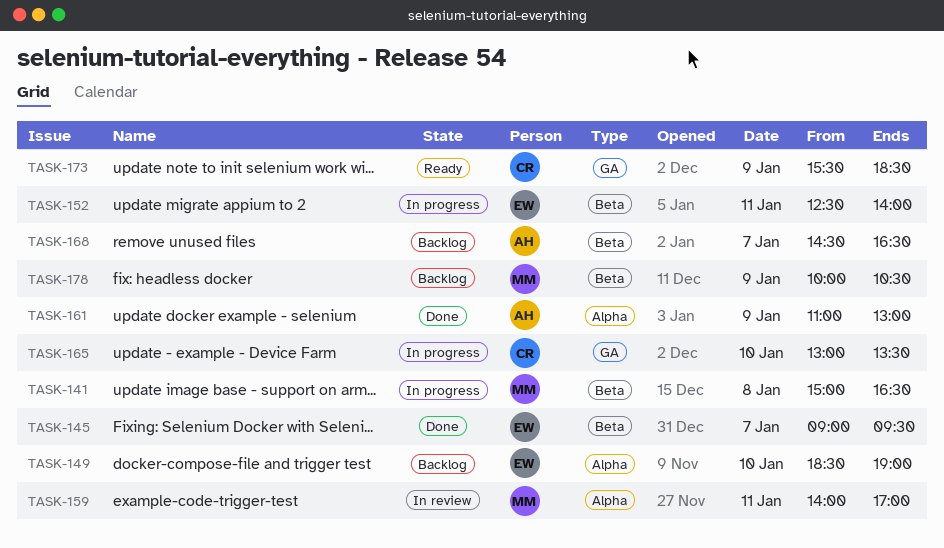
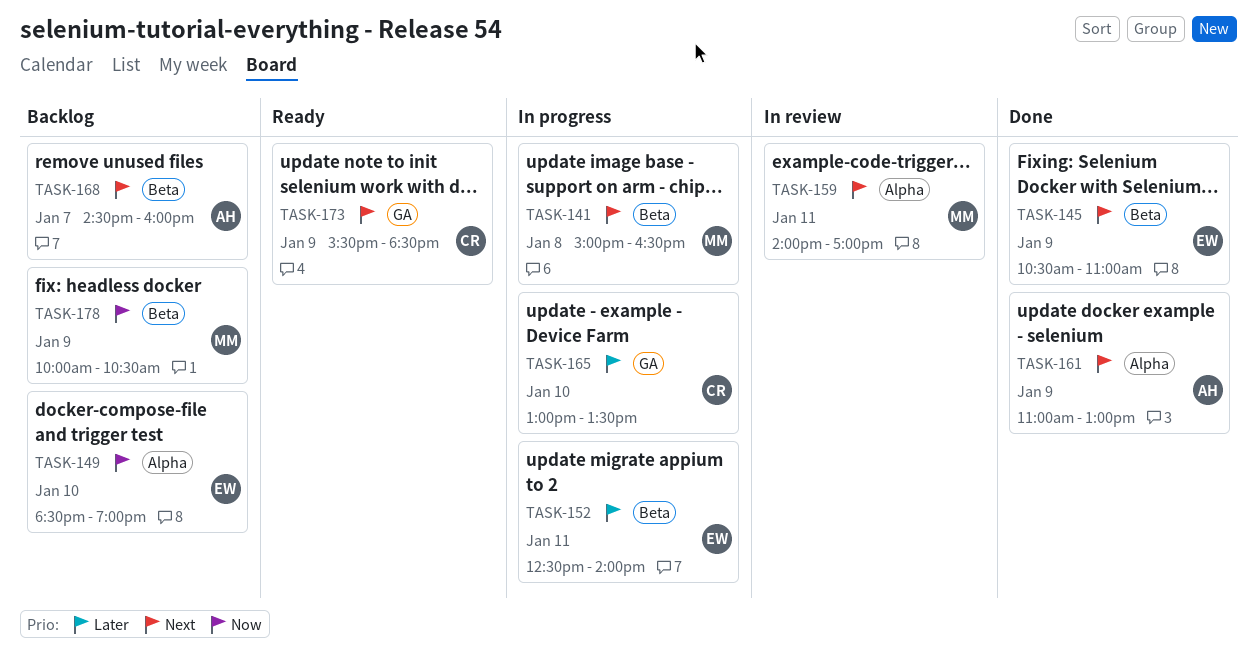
TASK-145, day: Jan 7 -> Jan 9
TASK-145, begins: 09:00 -> 10:30
TASK-145, ends: 09:30 -> 11:00
TASK-168, ends: 16:30 -> 16:00

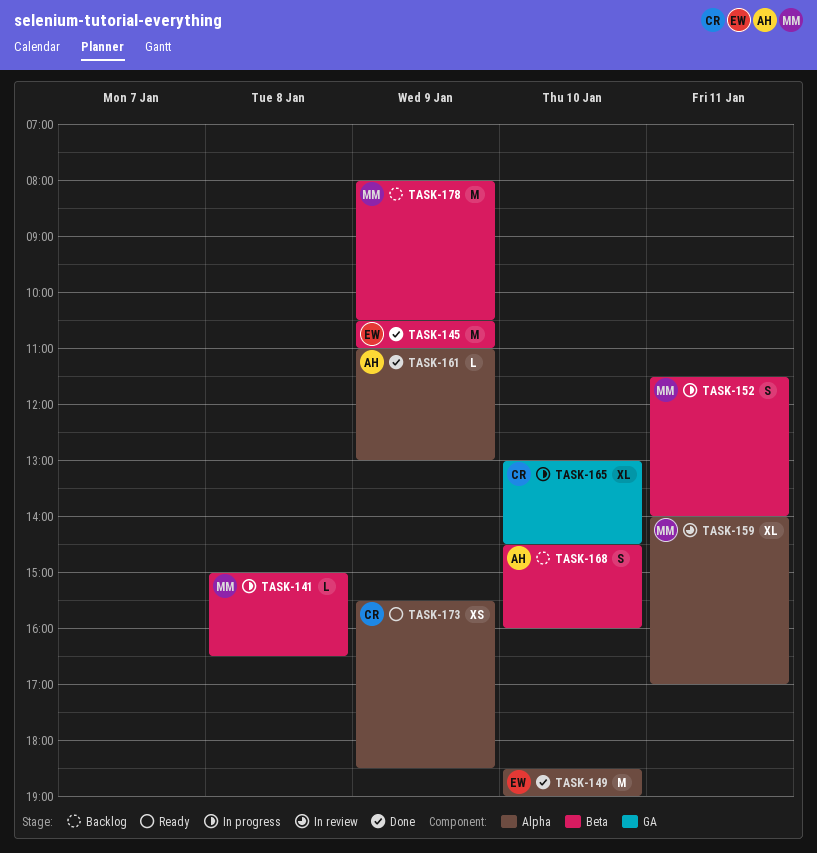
TASK-149, status: Backlog -> Done
TASK-152, owner: EW -> MM
TASK-152, begins: 12:30 -> 11:30
TASK-165, ends: 13:30 -> 14:30
TASK-168, day: Jan 7 -> Jan 10
TASK-173, label: GA -> Alpha
TASK-178, begins: 10:00 -> 08:00

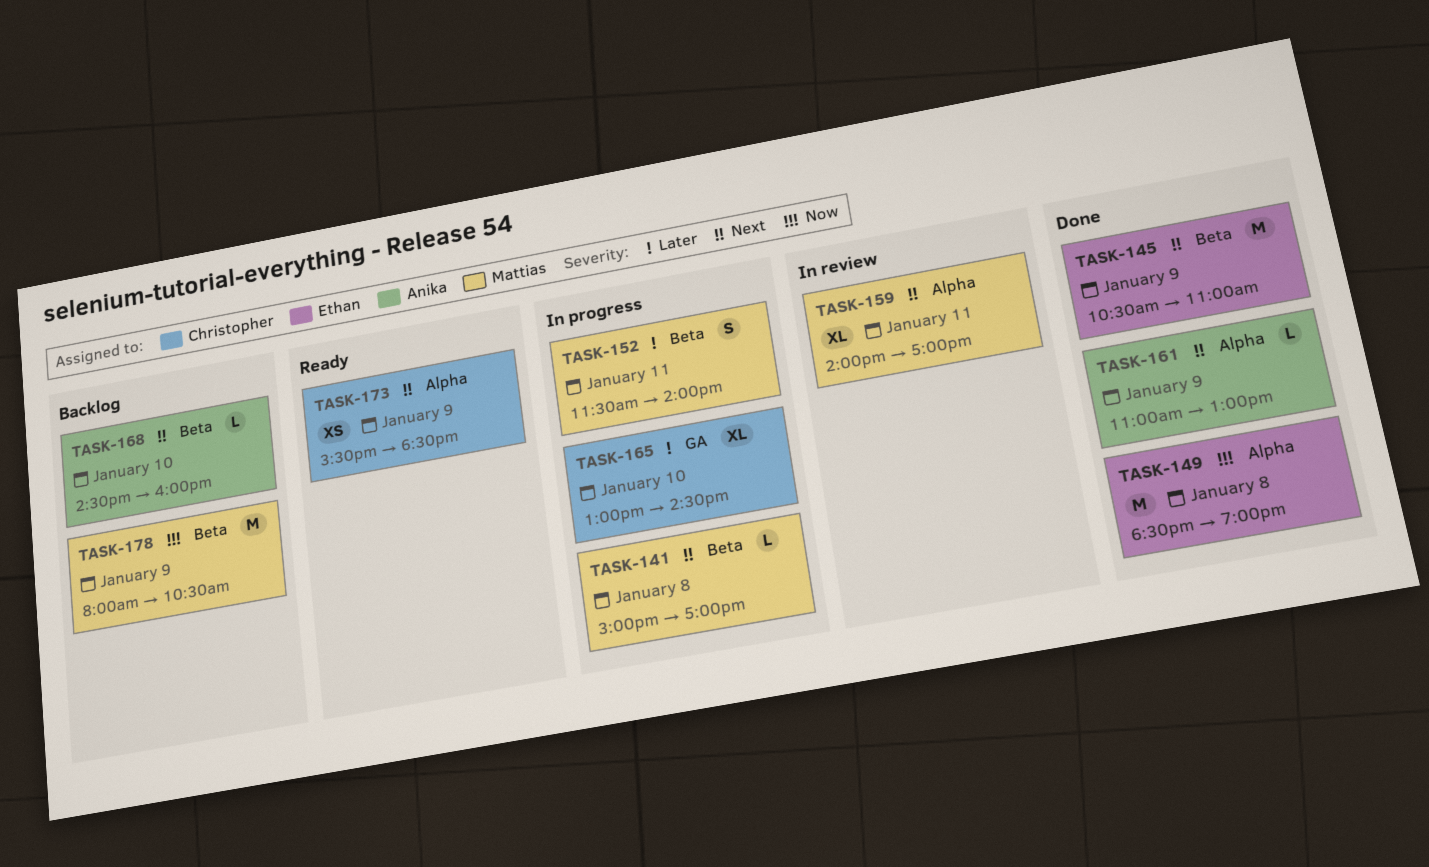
TASK-141, ends: 16:30 -> 17:00
TASK-149, day: Jan 10 -> Jan 8
TASK-168, estimate: S -> L

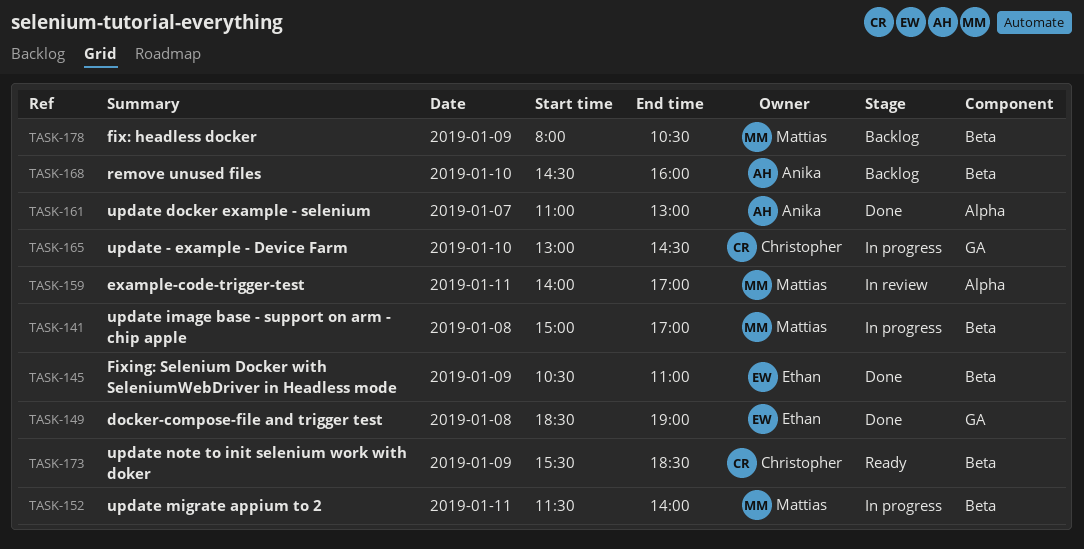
TASK-149, label: Alpha -> GA
TASK-161, day: Jan 9 -> Jan 7
TASK-173, label: Alpha -> Beta

